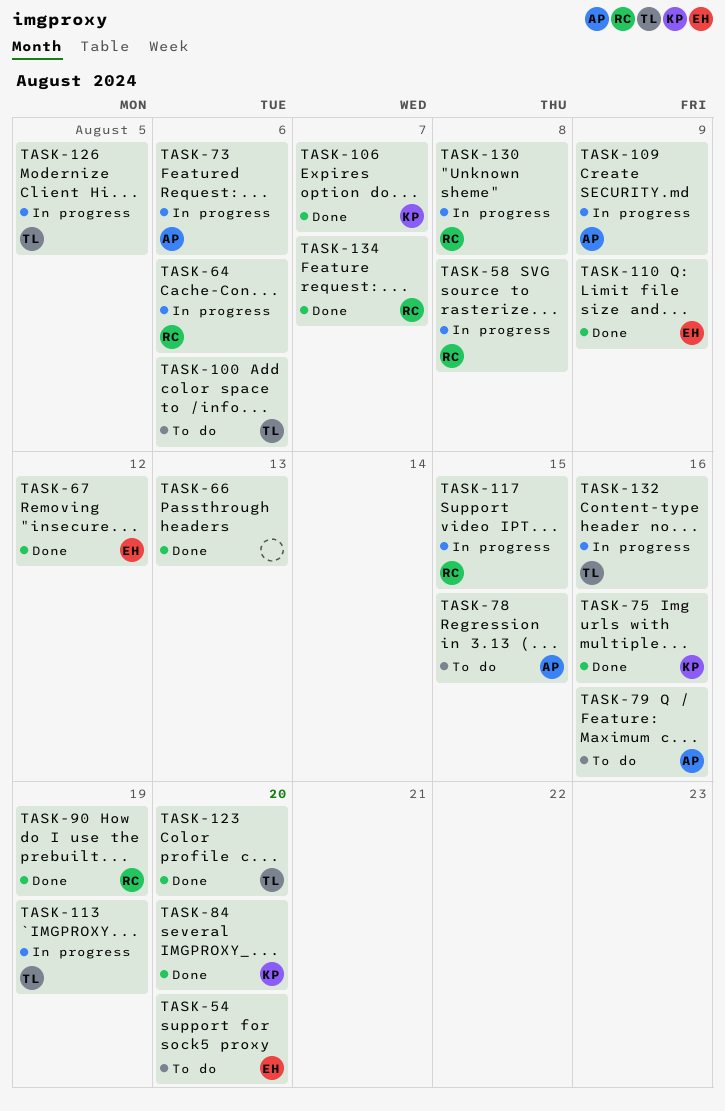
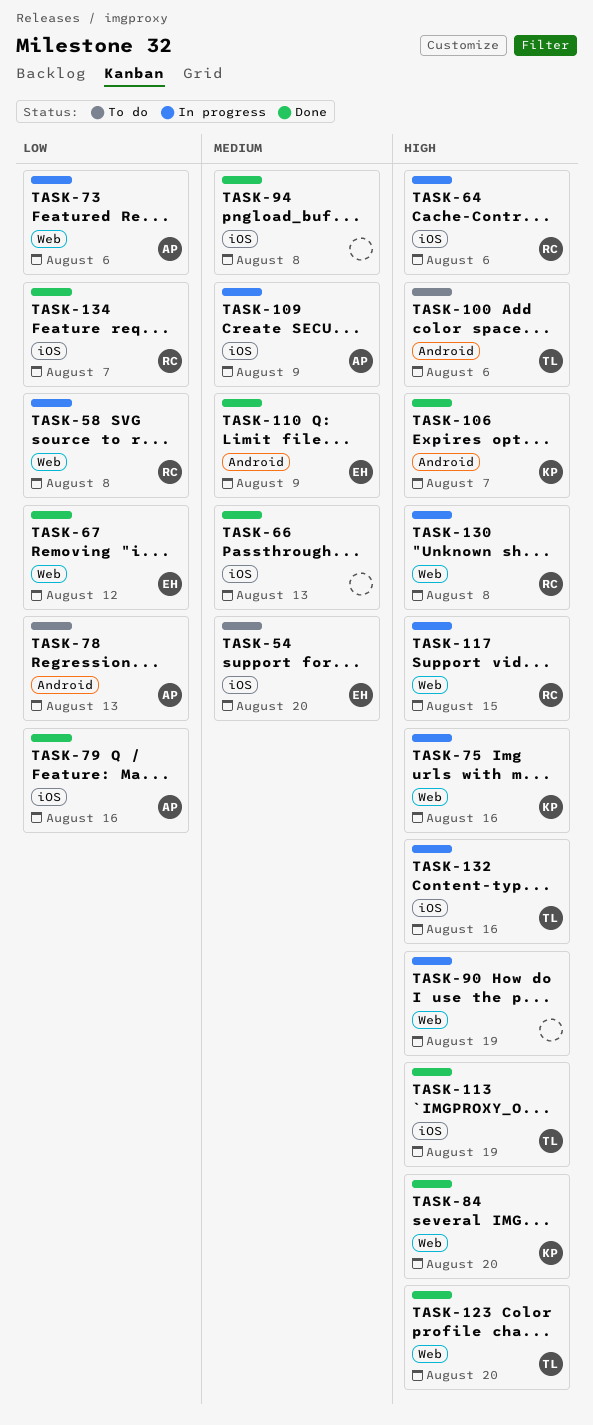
TASK-75, status: Done -> In progress
TASK-78, due: Aug 15 -> Aug 13
TASK-79, status: To do -> Done
TASK-90, status: Done -> In progress
TASK-90, owner: RC -> none
TASK-94: none -> present
TASK-113, status: In progress -> Done
TASK-126: present -> none

